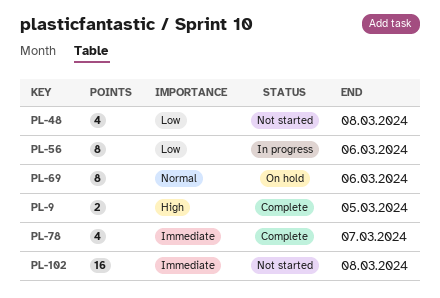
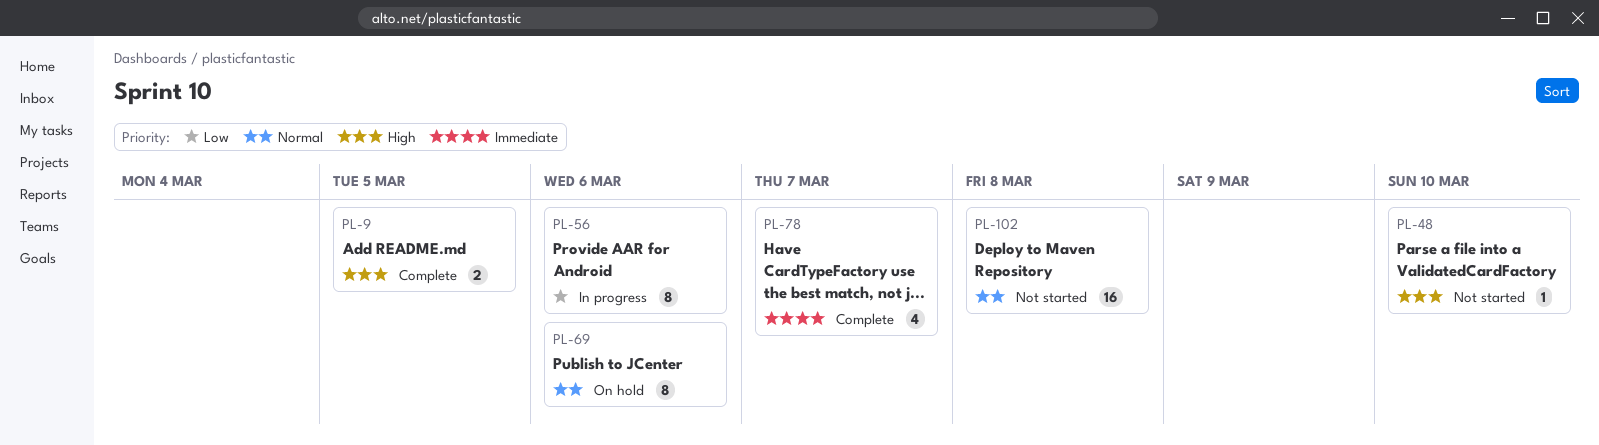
PL-48, priority: Low -> High
PL-48, estimate: 4 -> 1
PL-48, due: Mar 8 -> Mar 10
PL-102, priority: Immediate -> Normal

